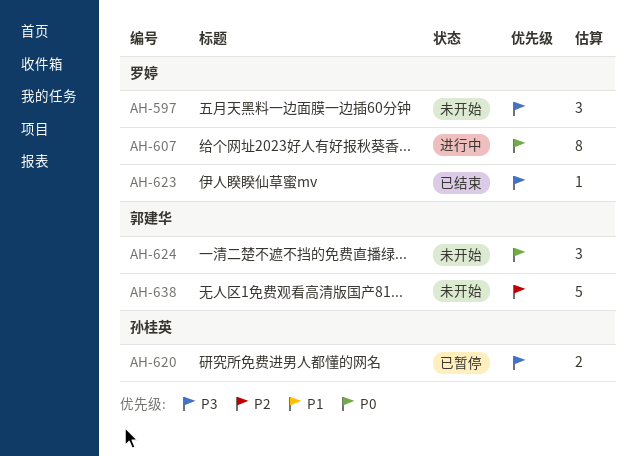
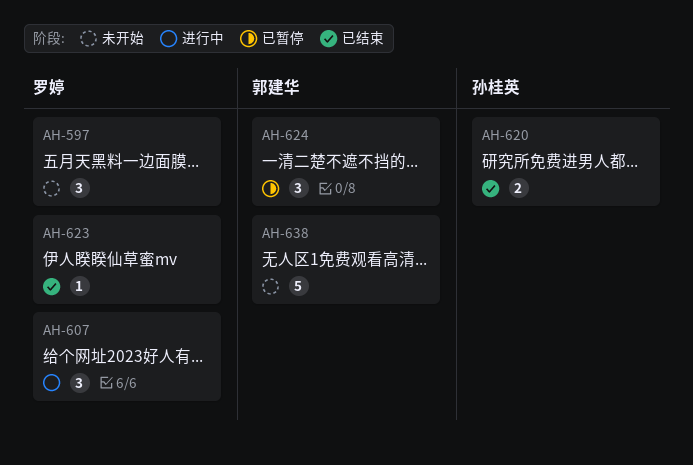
AH-607, estimate: 8 -> 3
AH-620, status: 已暂停 -> 已结束
AH-624, status: 未开始 -> 已暂停

